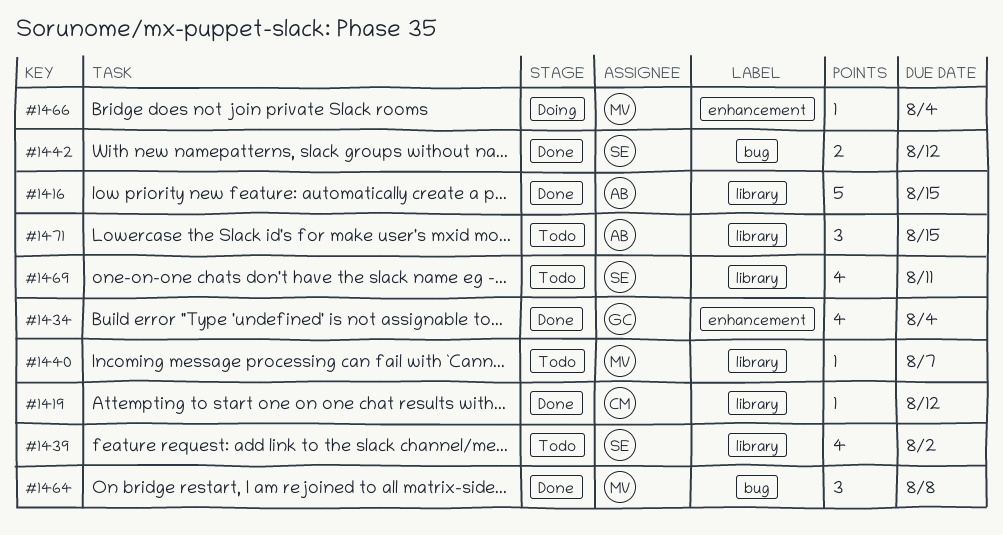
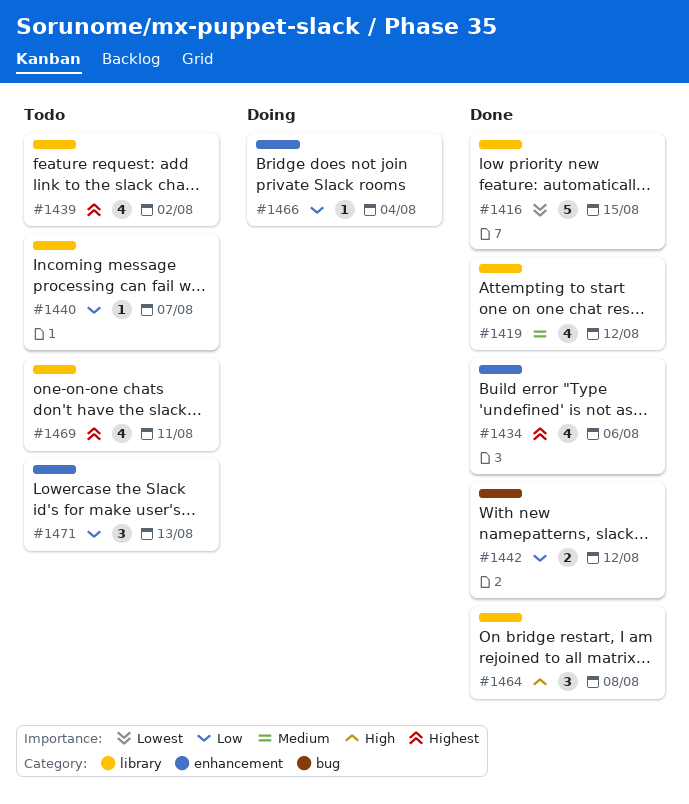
#1419, estimate: 1 -> 4
#1434, due: Aug 4 -> Aug 6
#1464, label: bug -> library
#1471, label: library -> enhancement
#1471, due: Aug 15 -> Aug 13

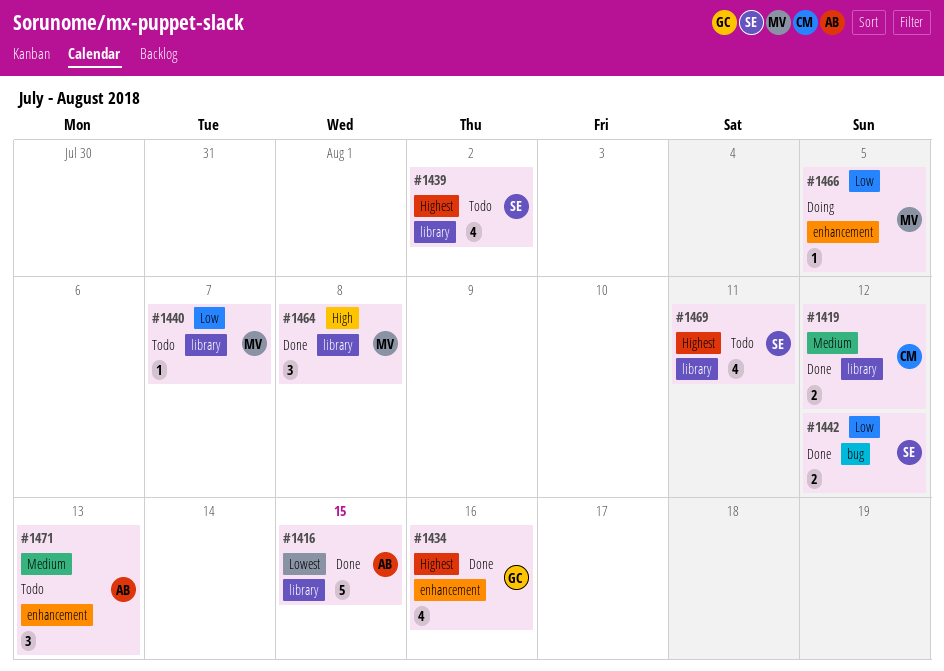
#1419, estimate: 4 -> 2
#1434, due: Aug 6 -> Aug 16
#1466, due: Aug 4 -> Aug 5
#1471, priority: Low -> Medium

